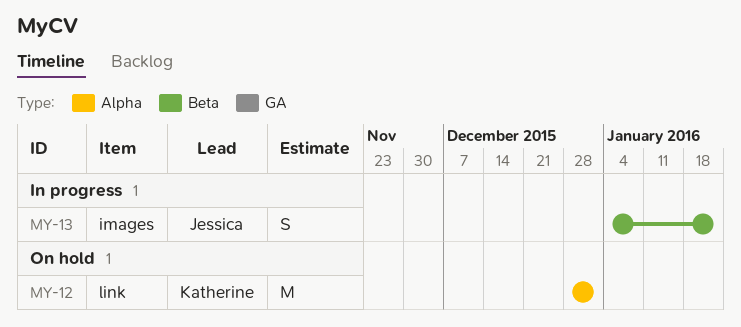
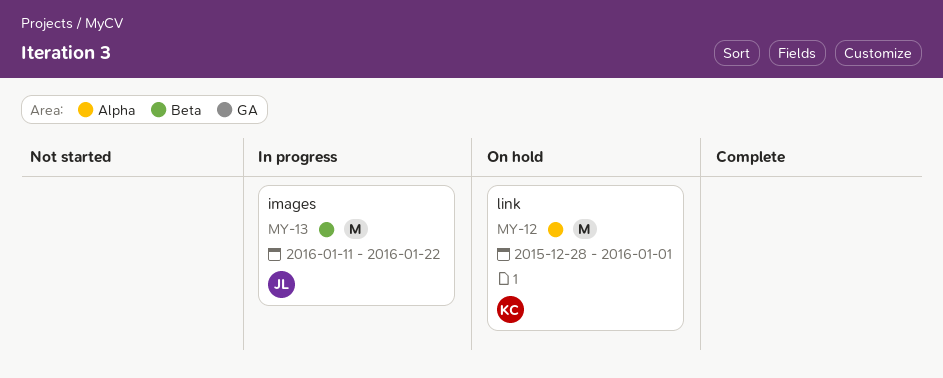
MY-13, estimate: S -> M
MY-13, start: Jan 4 -> Jan 11

